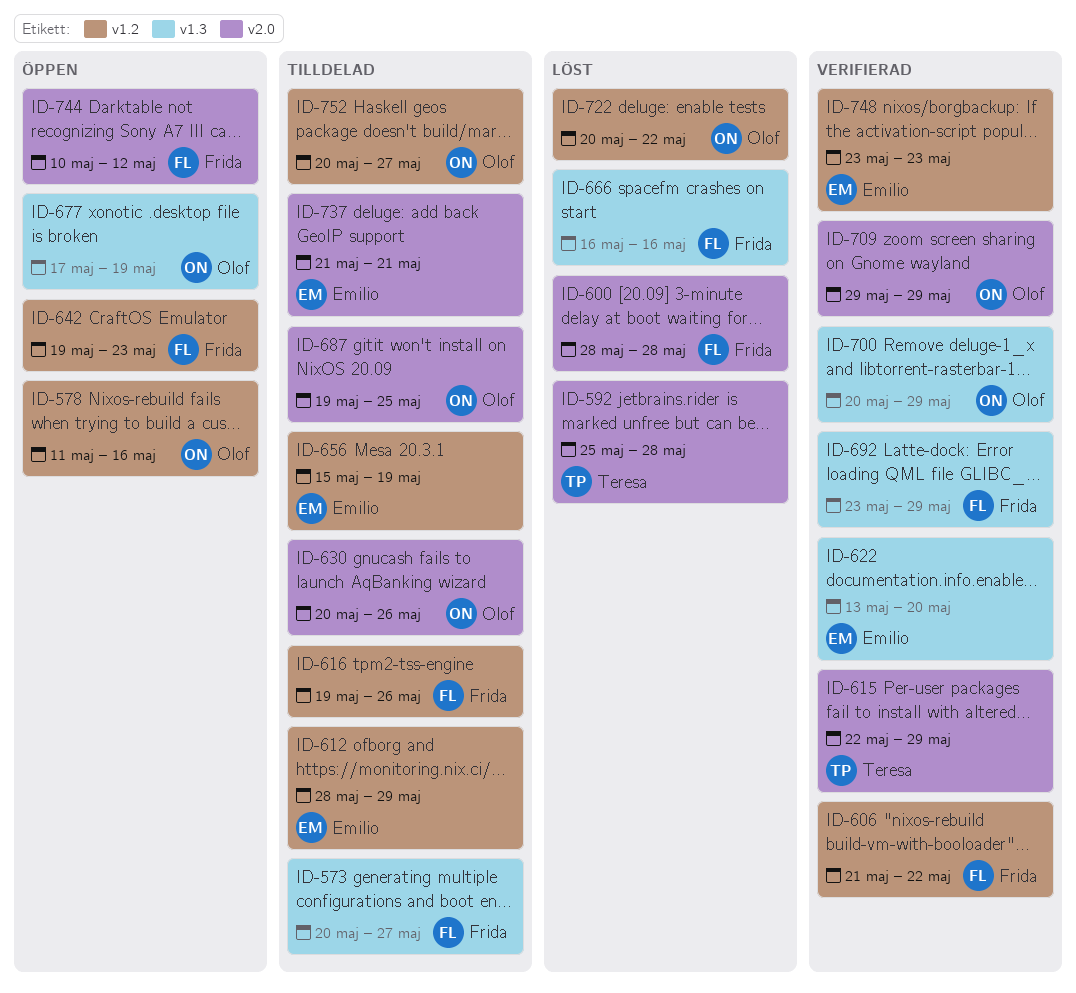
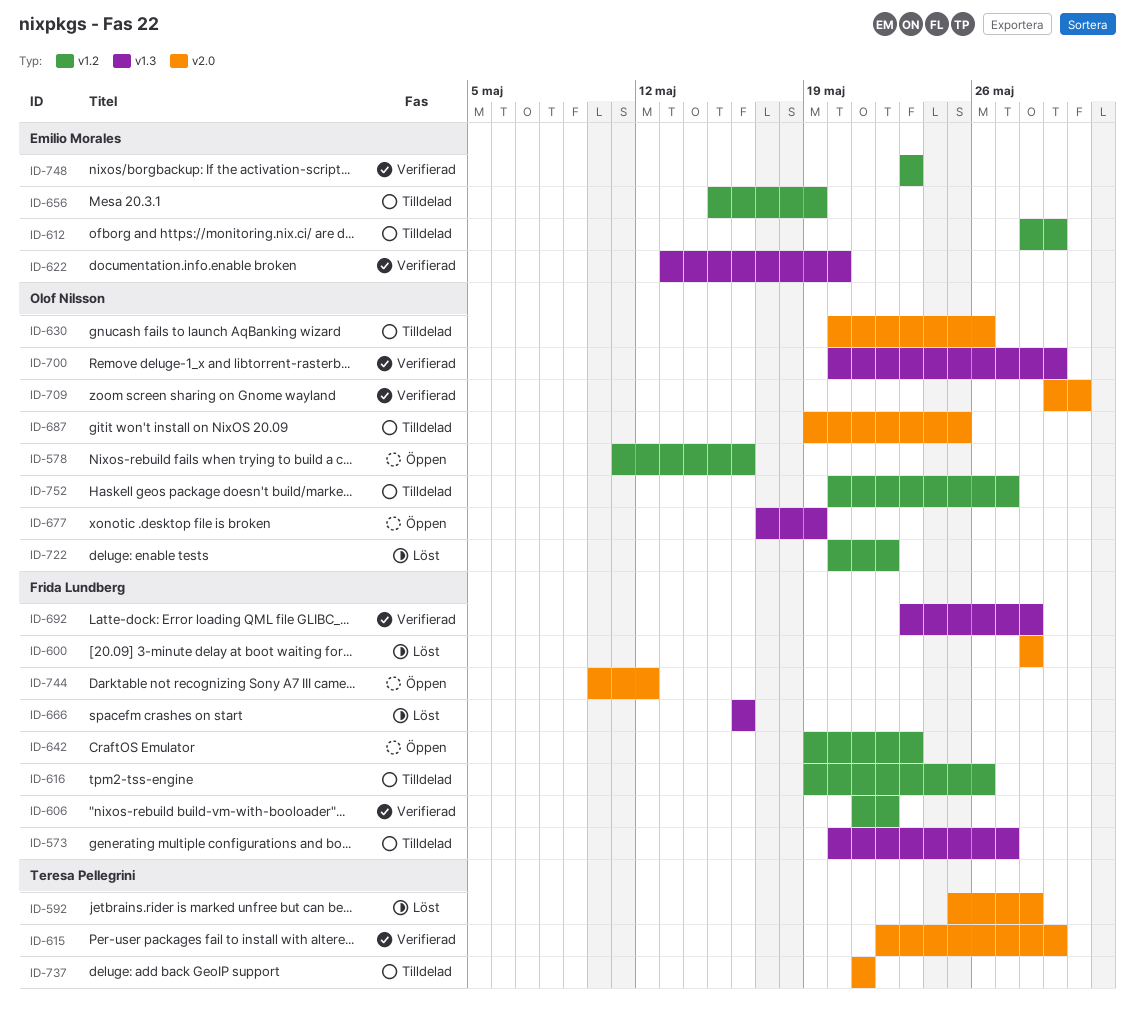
ID-692, due: May 29 -> May 28
ID-709, due: May 29 -> May 30
ID-737, owner: Emilio Morales -> Teresa Pellegrini

